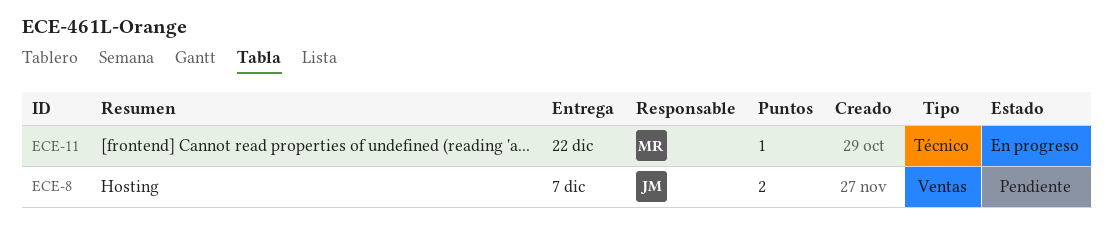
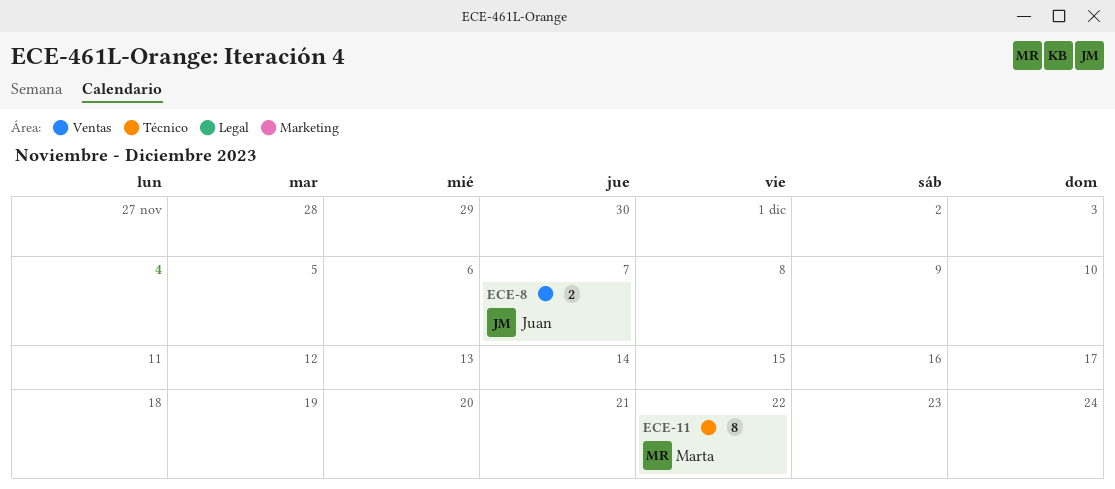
ECE-11, estimate: 1 -> 8

